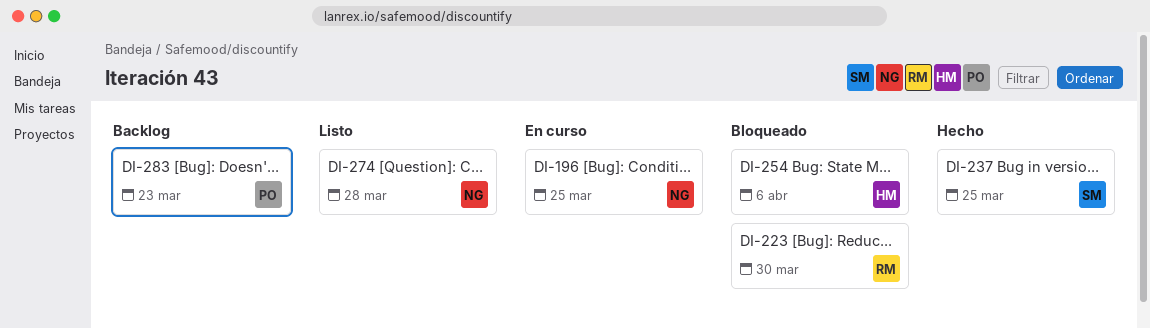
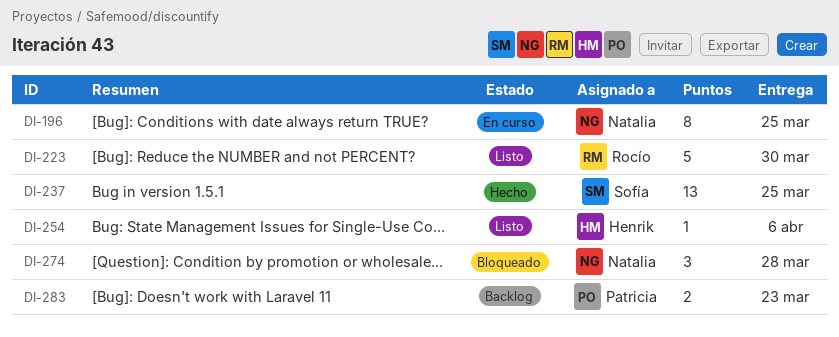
DI-223, status: Bloqueado -> Listo
DI-254, status: Bloqueado -> Listo
DI-274, status: Listo -> Bloqueado

